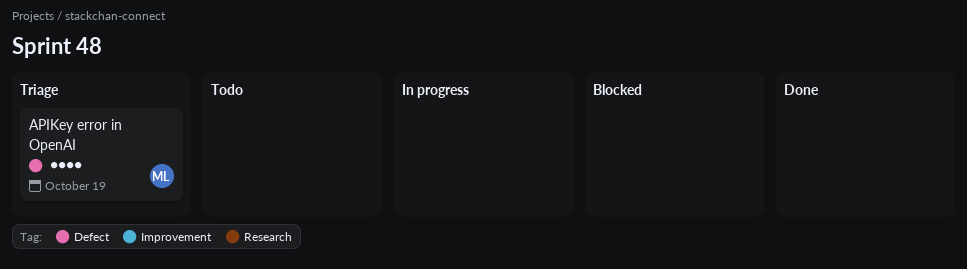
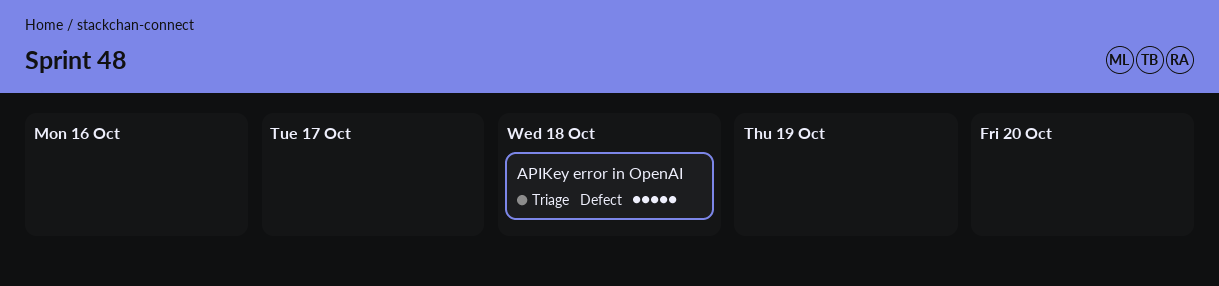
APIKey error in OpenAI, estimate: 4 -> 5
APIKey error in OpenAI, due: Oct 19 -> Oct 18

